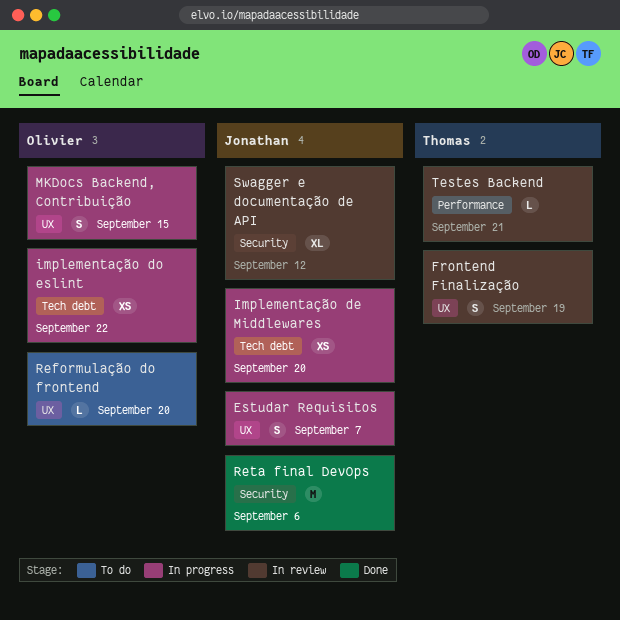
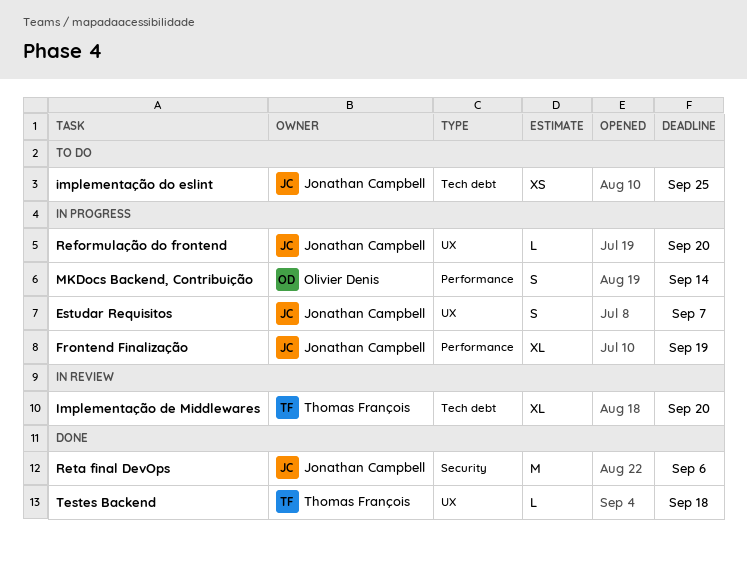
Frontend Finalização, status: In review -> In progress
Frontend Finalização, owner: Thomas François -> Jonathan Campbell
Frontend Finalização, label: UX -> Performance
Frontend Finalização, estimate: S -> XL
Implementação de Middlewares, status: In progress -> In review
Implementação de Middlewares, owner: Jonathan Campbell -> Thomas François
Implementação de Middlewares, estimate: XS -> XL
implementação do eslint, status: In progress -> To do
implementação do eslint, owner: Olivier Denis -> Jonathan Campbell
implementação do eslint, due: Sep 22 -> Sep 25
MKDocs Backend, Contribuição, label: UX -> Performance
MKDocs Backend, Contribuição, due: Sep 15 -> Sep 14
Reformulação do frontend, status: To do -> In progress
Reformulação do frontend, owner: Olivier Denis -> Jonathan Campbell
Swagger e documentação de API: present -> none
Testes Backend, status: In review -> Done
Testes Backend, label: Performance -> UX
Testes Backend, due: Sep 21 -> Sep 18

